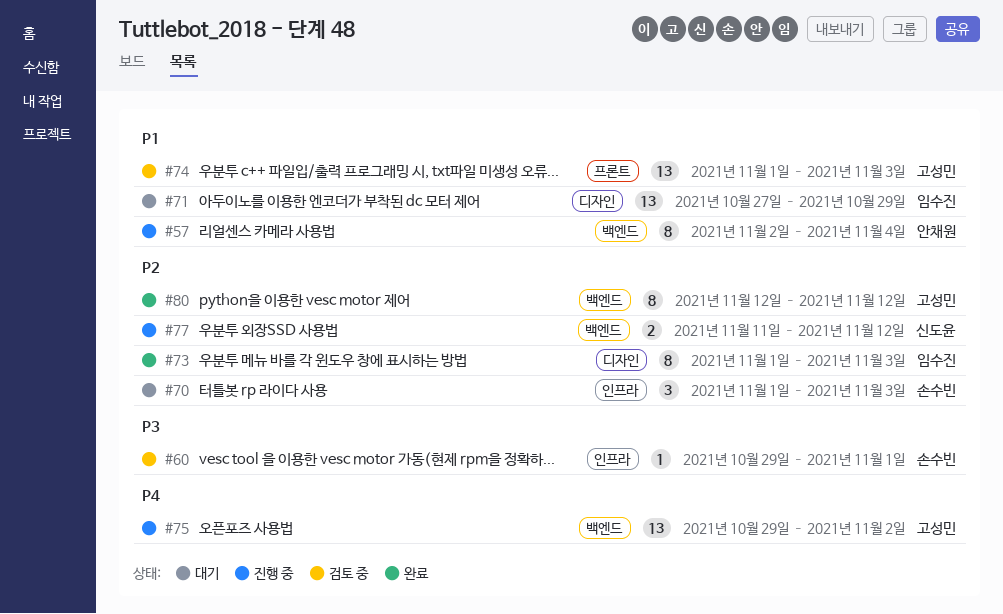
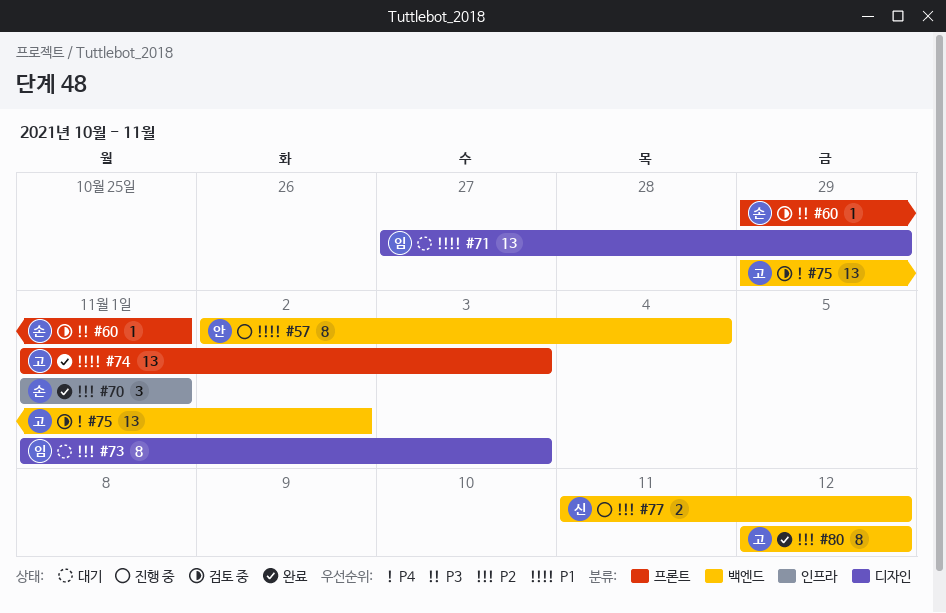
#60, label: 인프라 -> 프론트
#70, status: 대기 -> 완료
#70, due: Nov 3 -> Nov 1
#73, status: 완료 -> 대기
#74, status: 검토 중 -> 완료
#75, status: 진행 중 -> 검토 중

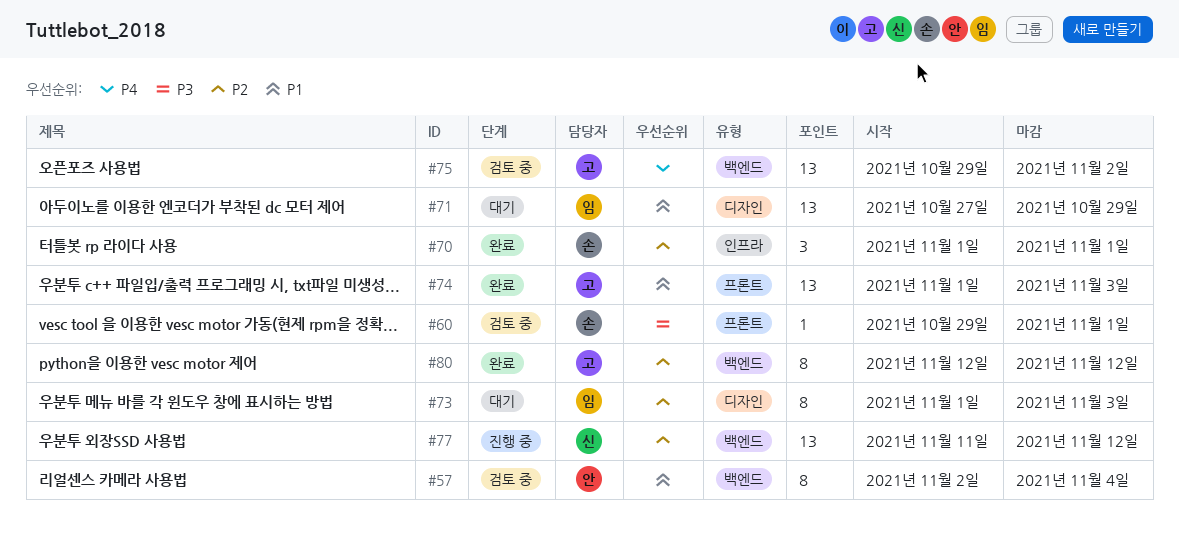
#57, status: 진행 중 -> 검토 중
#77, estimate: 2 -> 13

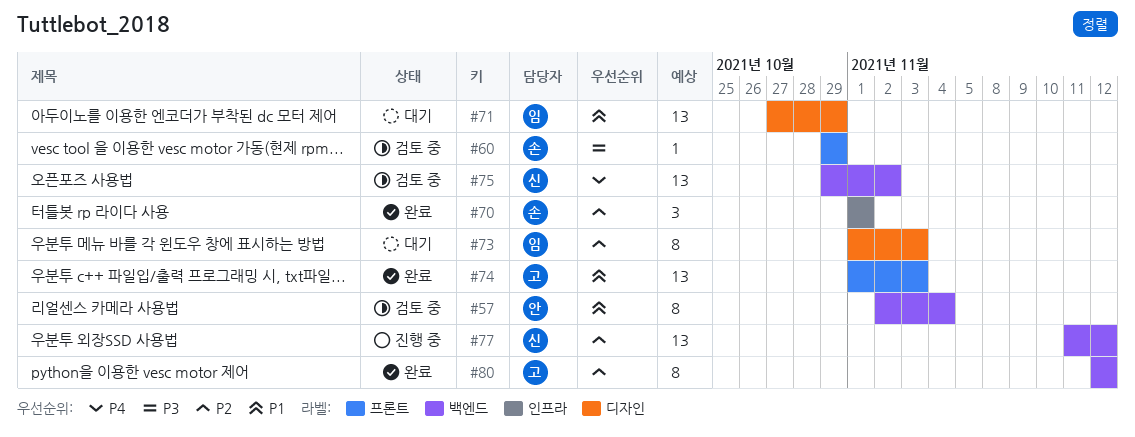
#60, due: Nov 1 -> Oct 29
#75, owner: 고 -> 신

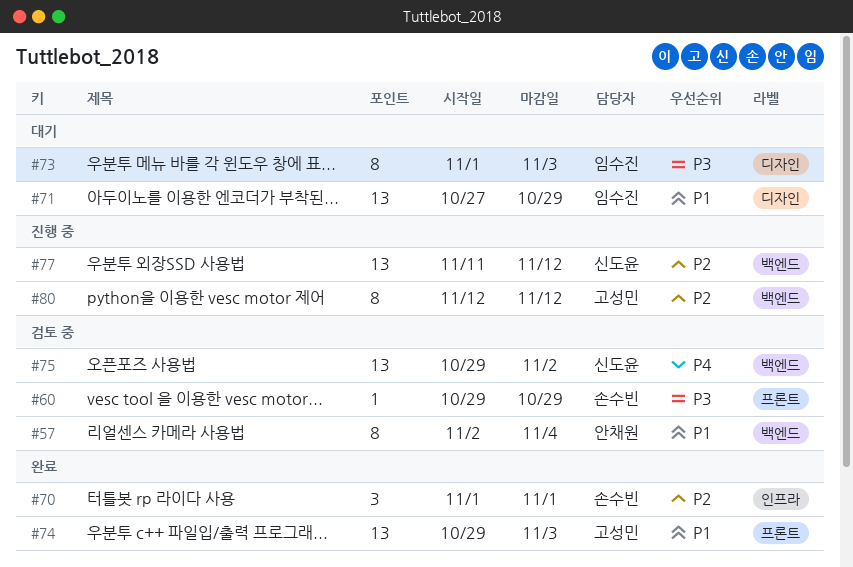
#73, priority: P2 -> P3
#74, start: Nov 1 -> Oct 29
#80, status: 완료 -> 진행 중

